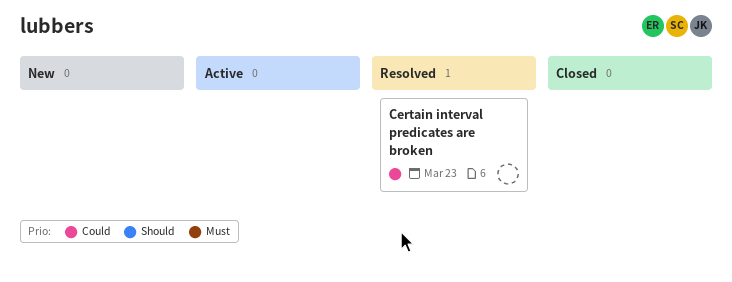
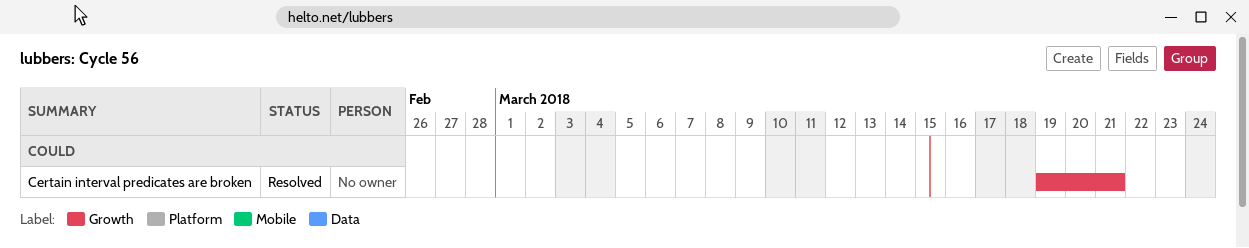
Certain interval predicates are broken, due: Mar 23 -> Mar 21

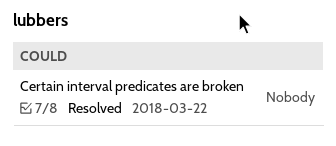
Certain interval predicates are broken, due: Mar 21 -> Mar 22

